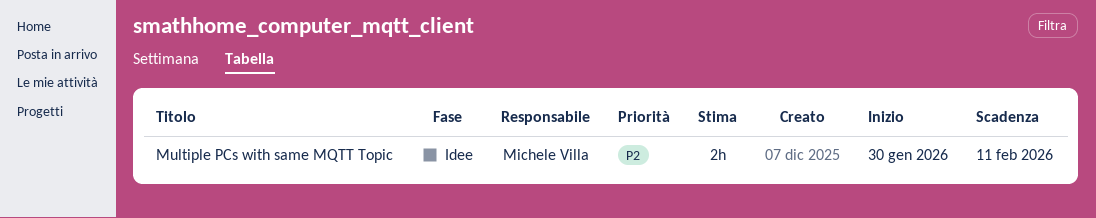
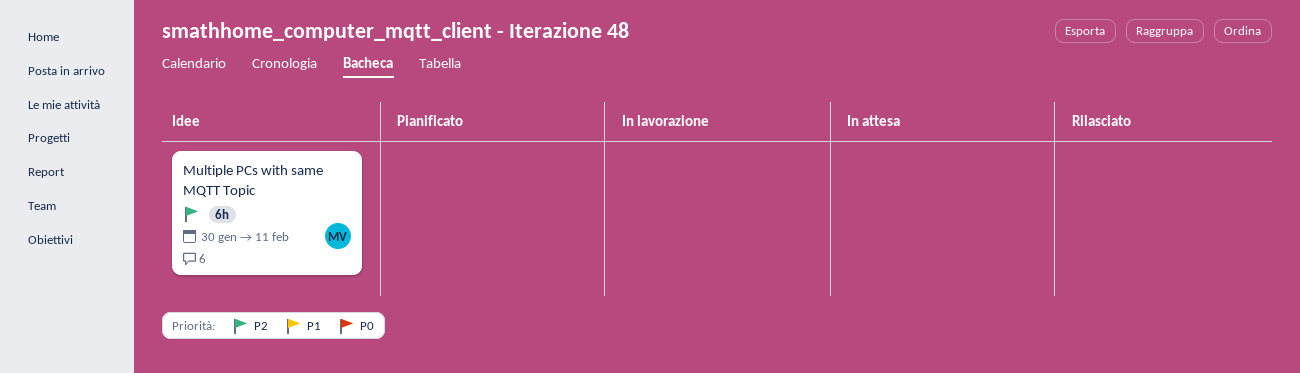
Multiple PCs with same MQTT Topic, estimate: 2h -> 6h

